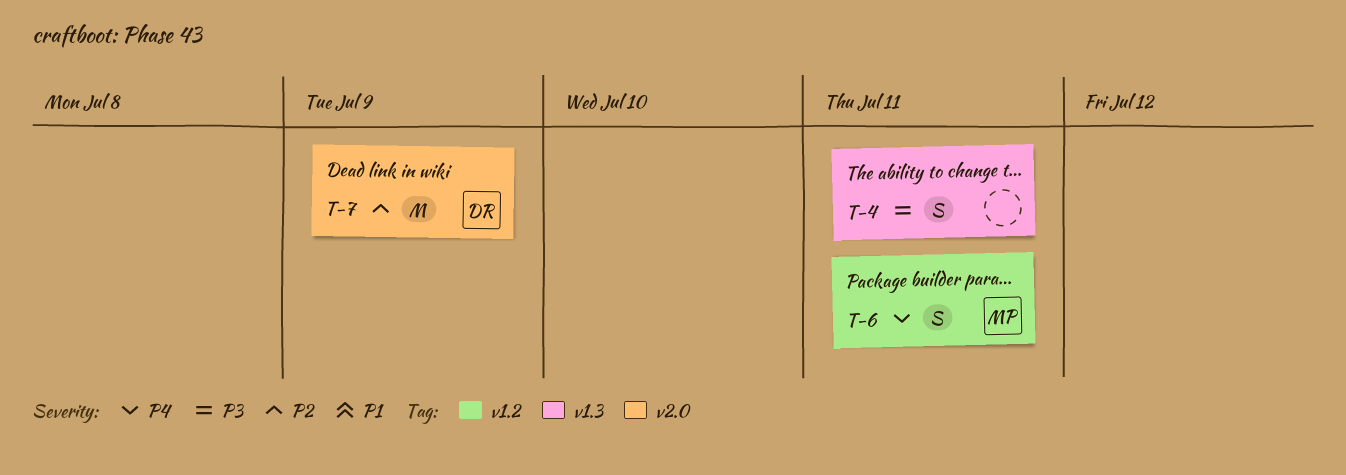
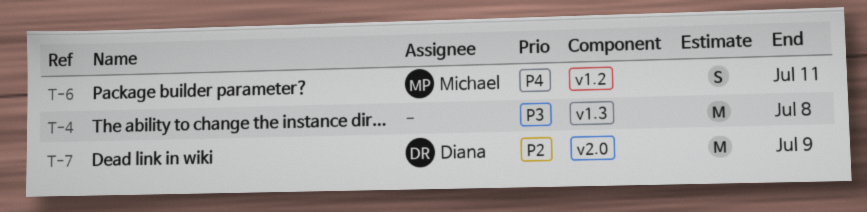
T-4, estimate: S -> M
T-4, due: Jul 11 -> Jul 8

